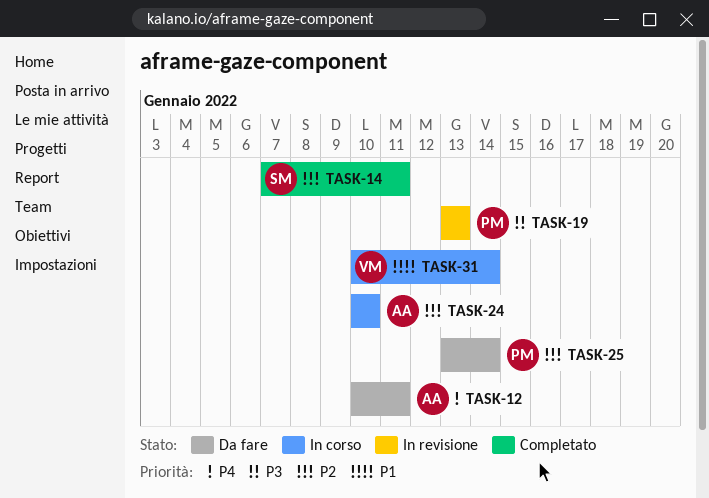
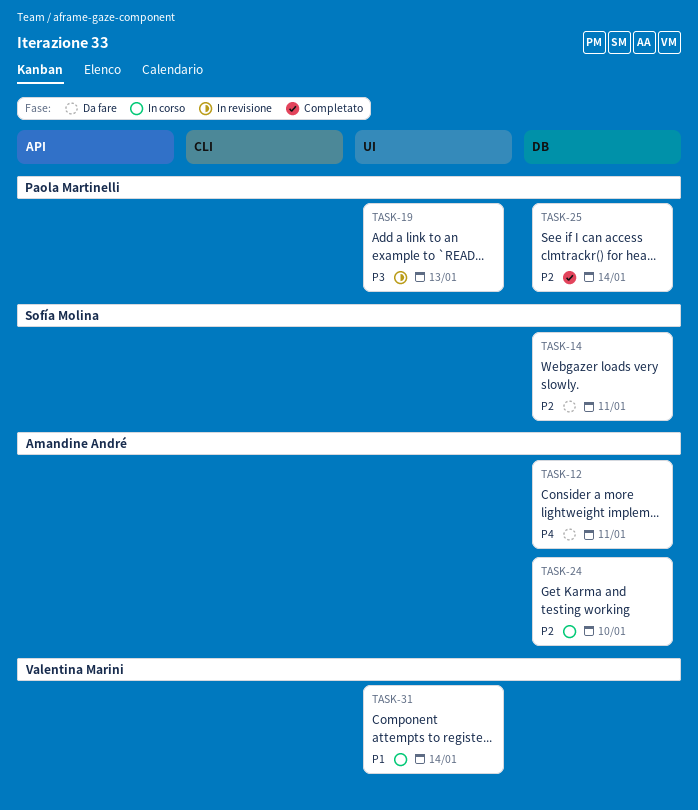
TASK-14, status: Completato -> Da fare
TASK-25, status: Da fare -> Completato

